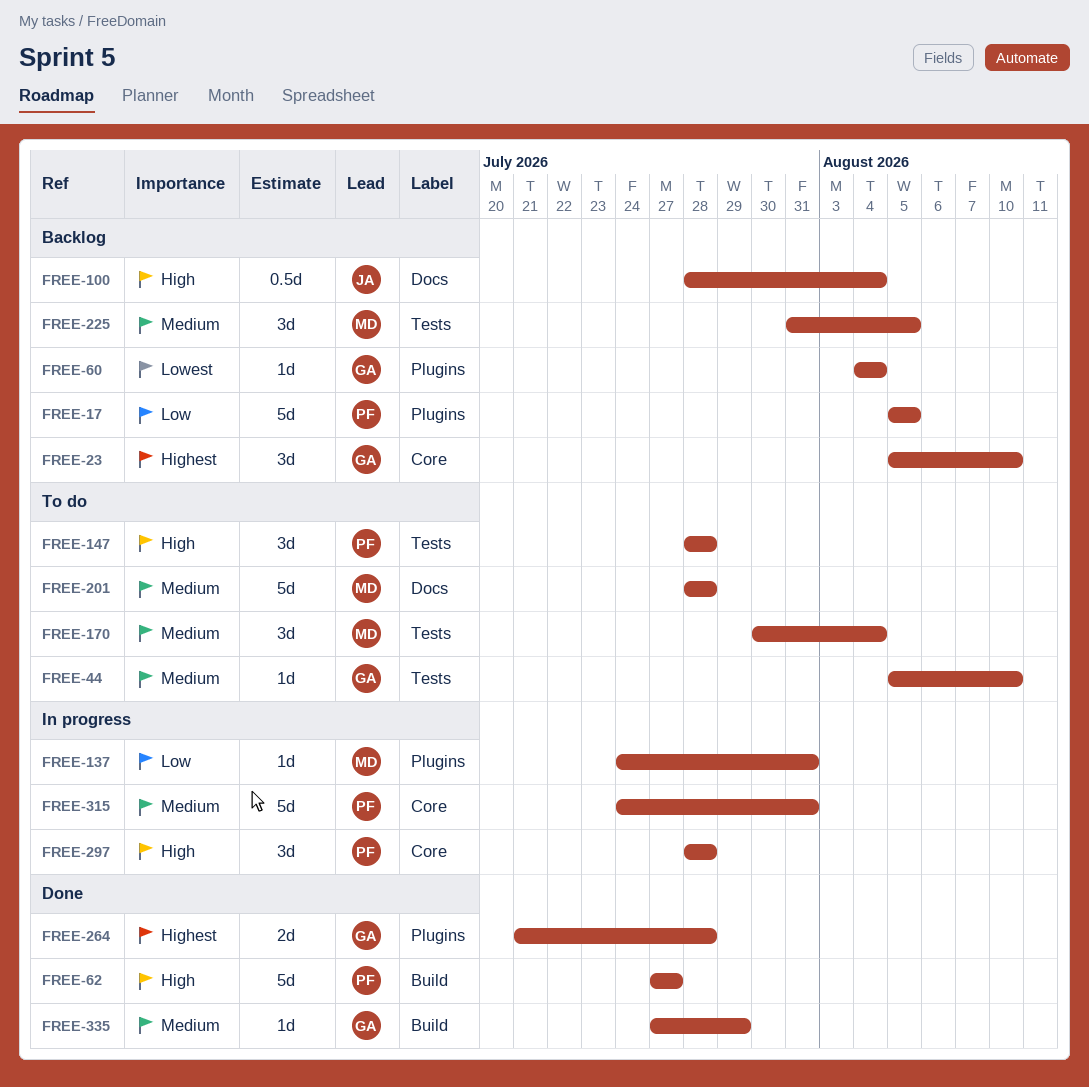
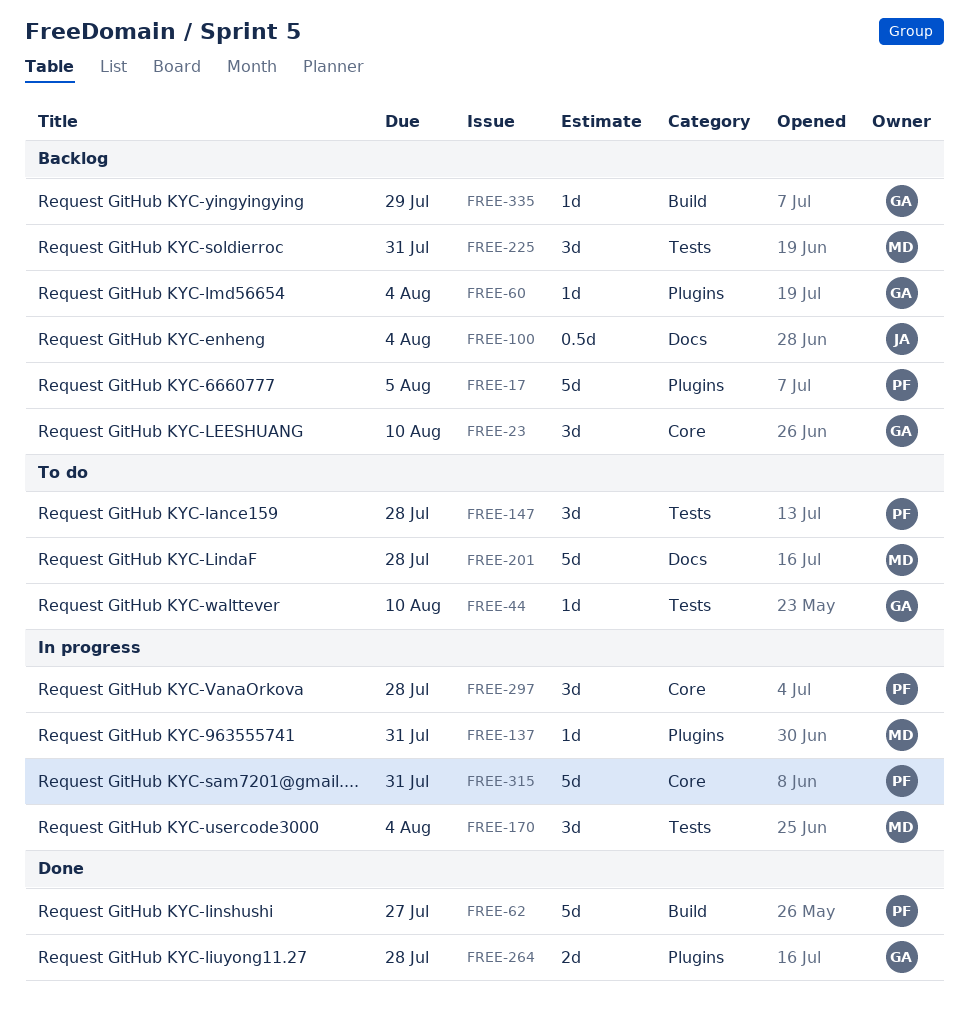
FREE-170, status: To do -> In progress
FREE-225, due: Aug 5 -> Jul 31
FREE-335, status: Done -> Backlog

